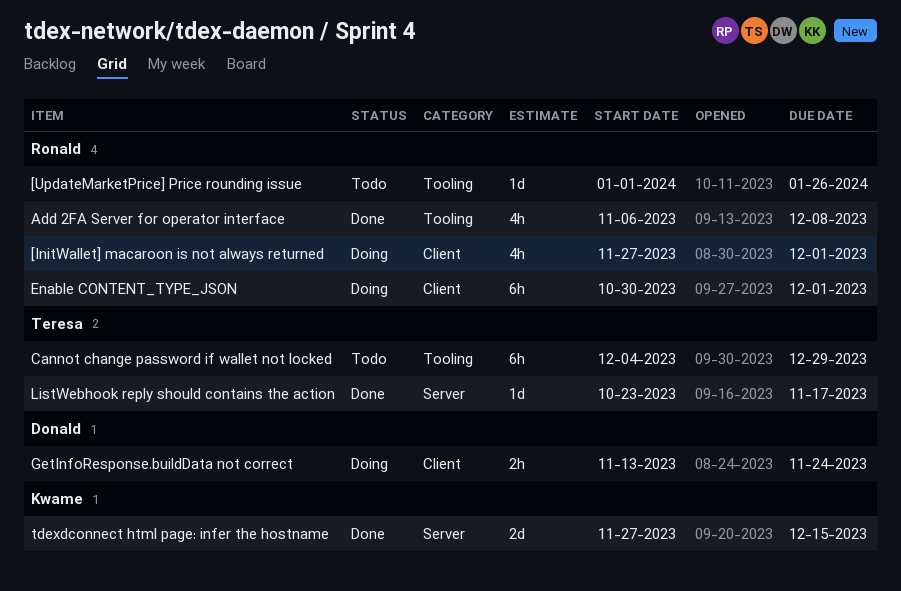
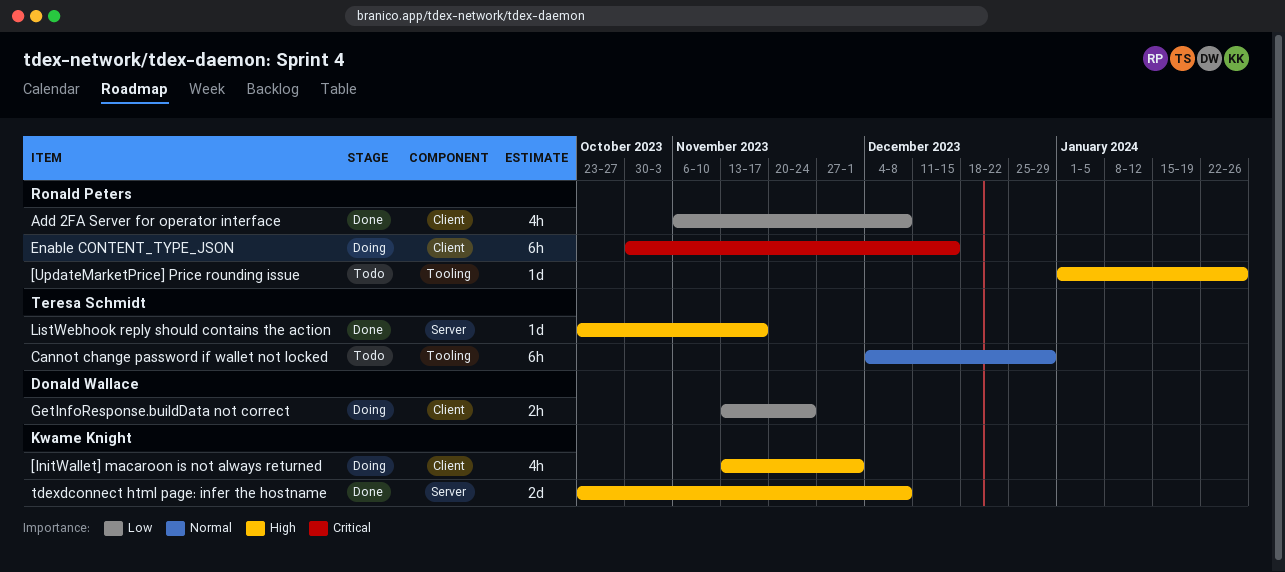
[InitWallet] macaroon is not always returned, owner: Ronald Peters -> Kwame Knight
[InitWallet] macaroon is not always returned, start: Nov 27 -> Nov 13
Add 2FA Server for operator interface, label: Tooling -> Client
Enable CONTENT_TYPE_JSON, due: Dec 1 -> Dec 15
tdexdconnect html page: infer the hostname, start: Nov 27 -> Oct 23
tdexdconnect html page: infer the hostname, due: Dec 15 -> Dec 8

